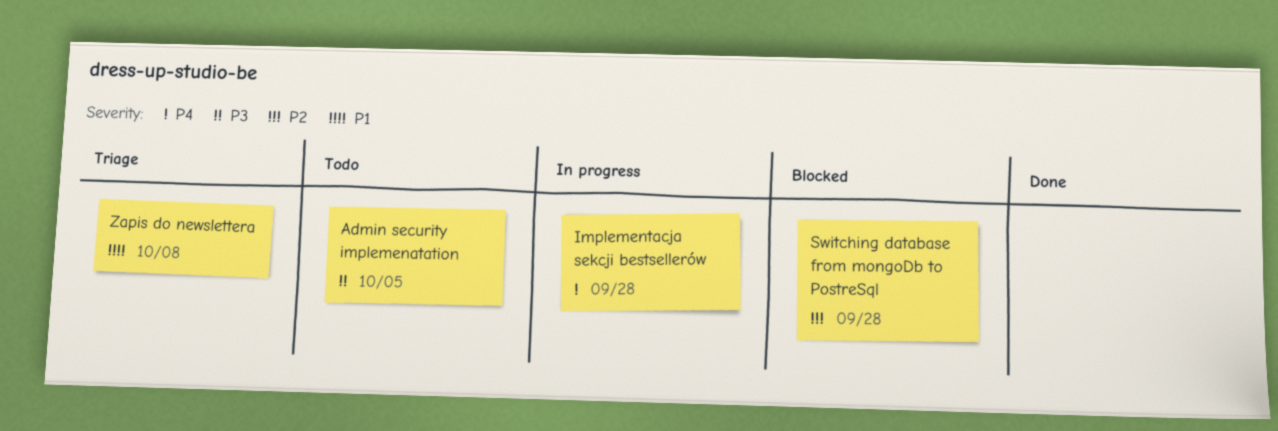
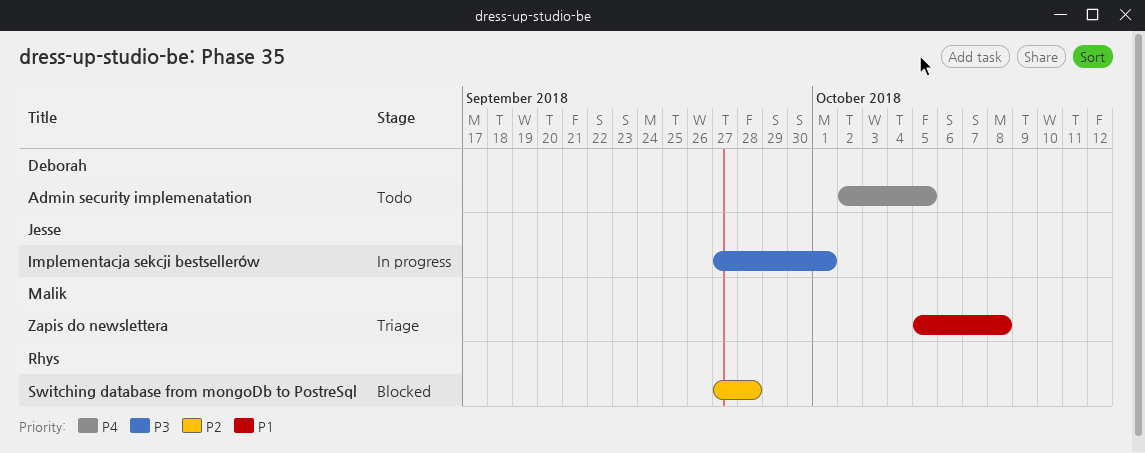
Admin security implemenatation, priority: P3 -> P4
Implementacja sekcji bestsellerów, priority: P4 -> P3
Implementacja sekcji bestsellerów, due: Sep 28 -> Oct 1

